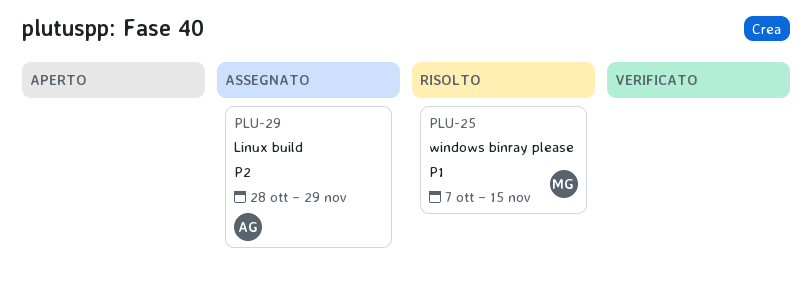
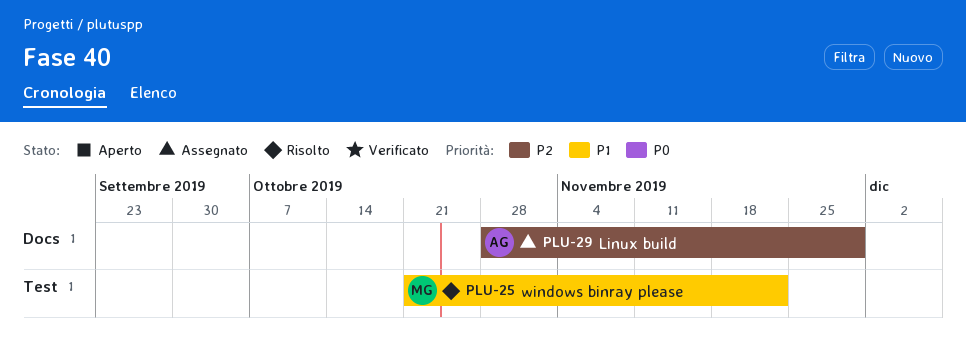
PLU-25, start: Oct 7 -> Oct 21
PLU-25, due: Nov 15 -> Nov 22

